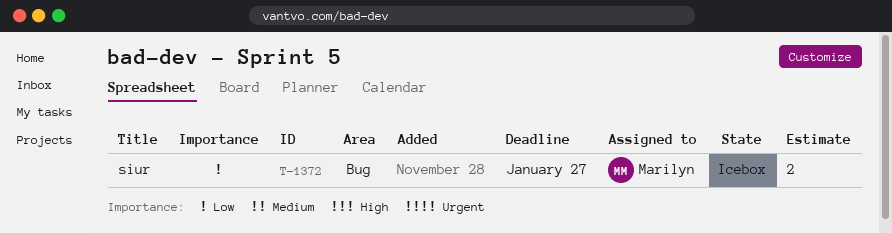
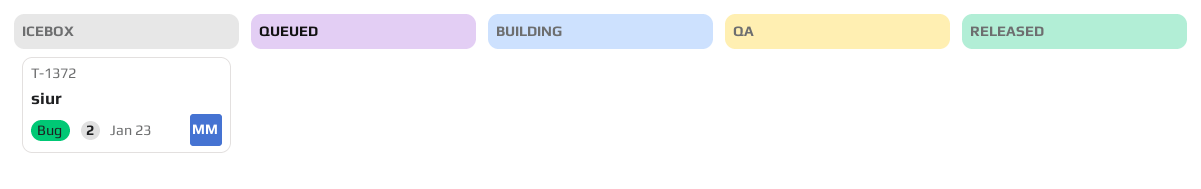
T-1372, due: Jan 27 -> Jan 23

